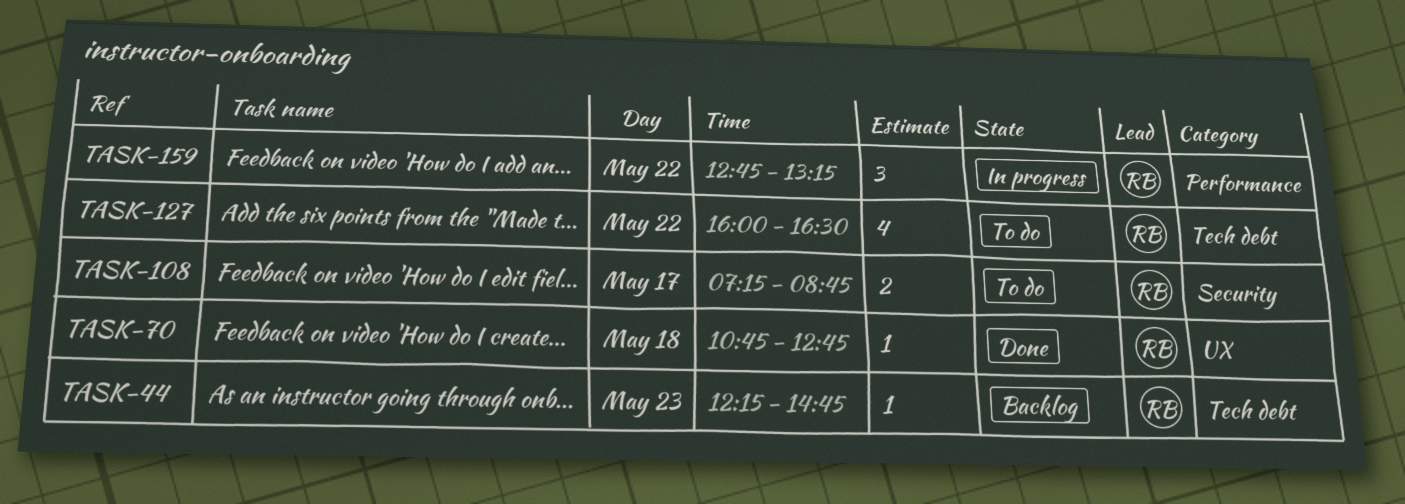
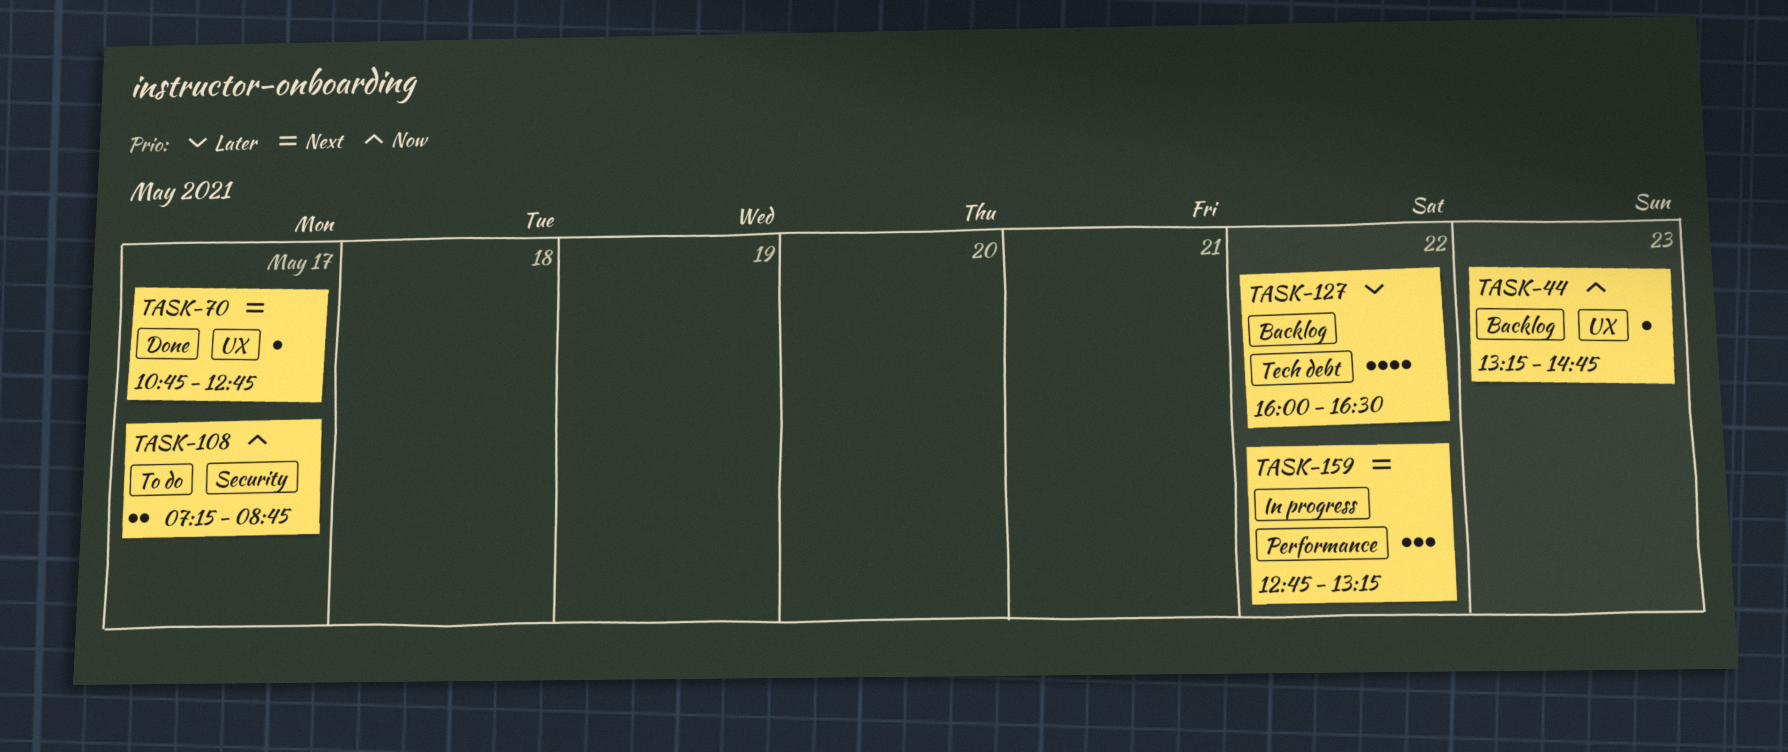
TASK-44, label: Tech debt -> UX
TASK-44, begins: 12:15 -> 13:15
TASK-70, day: May 18 -> May 17
TASK-127, status: To do -> Backlog

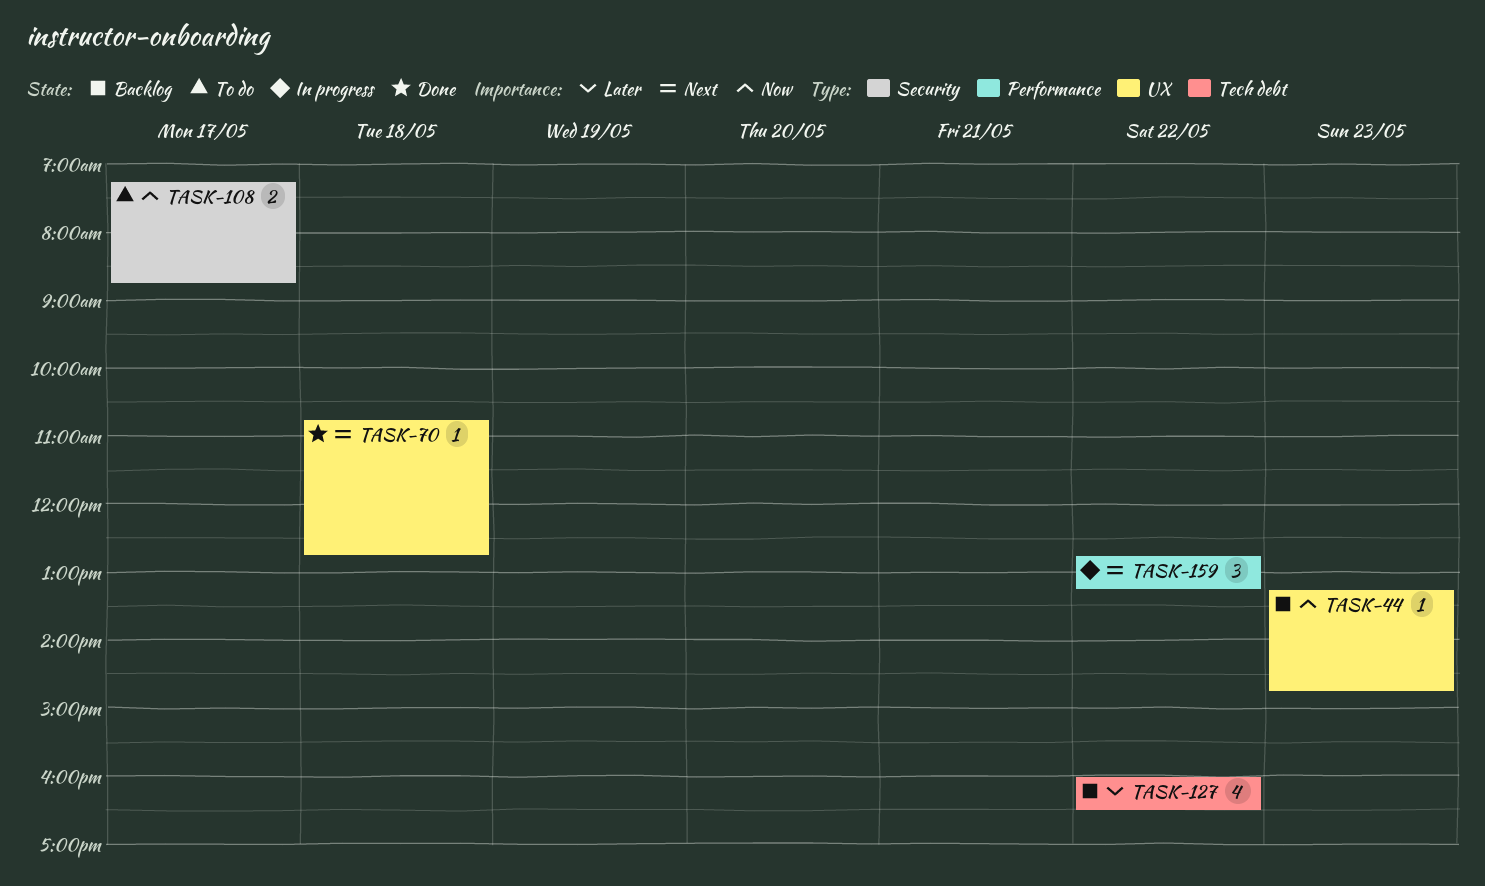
TASK-70, day: May 17 -> May 18

